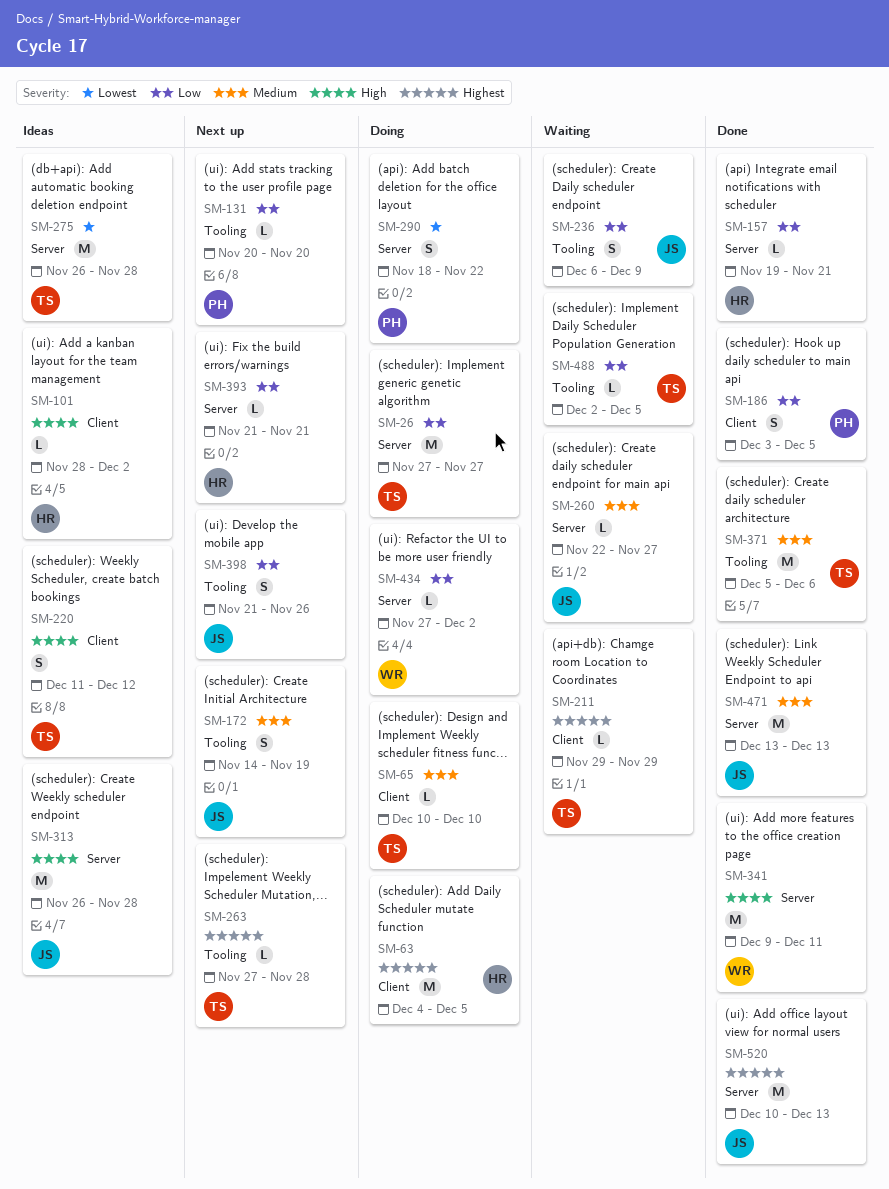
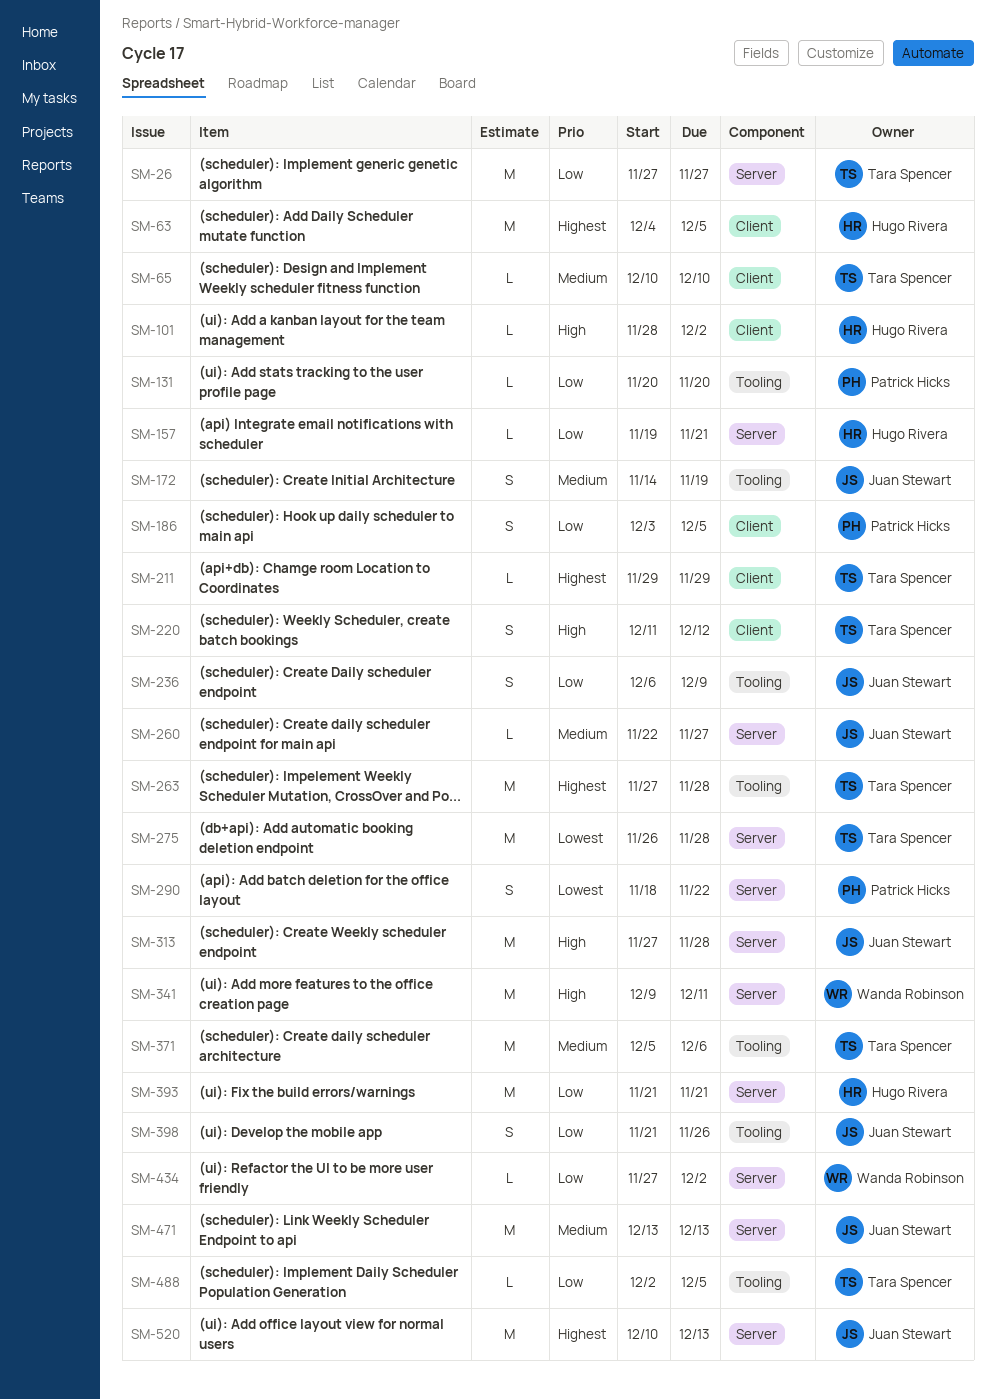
SM-263, estimate: L -> M
SM-313, start: Nov 26 -> Nov 27
SM-393, estimate: L -> M

